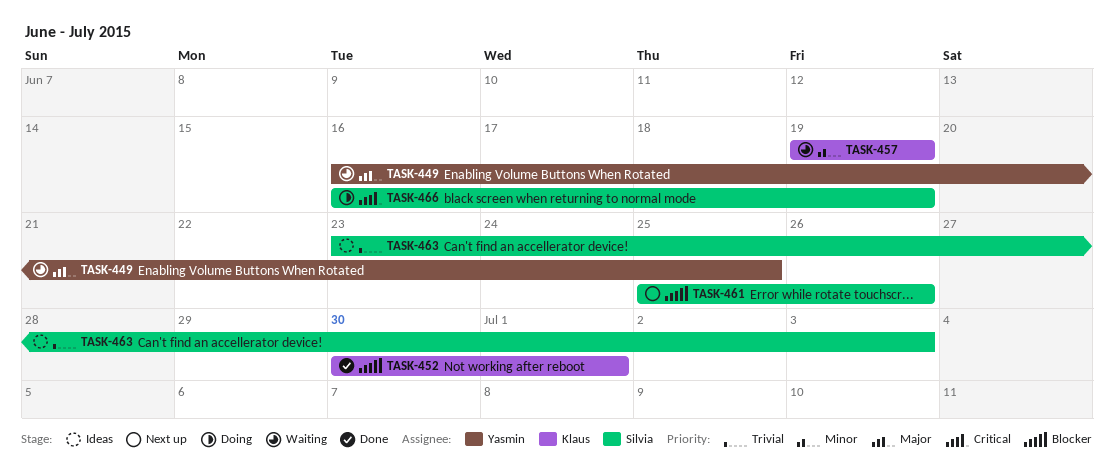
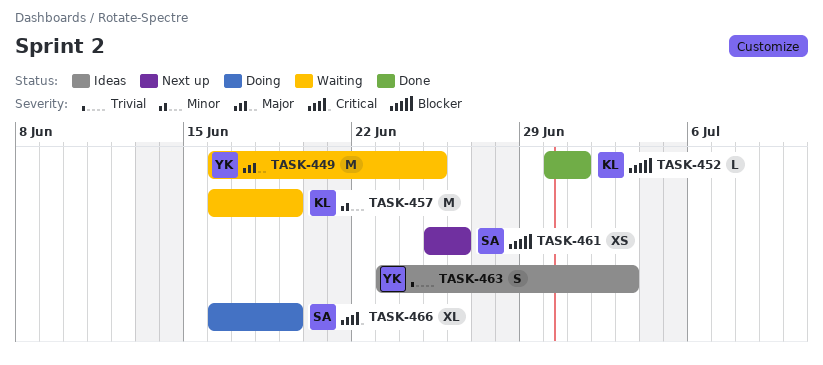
TASK-457, start: Jun 19 -> Jun 16
TASK-463, owner: Silvia -> Yasmin

